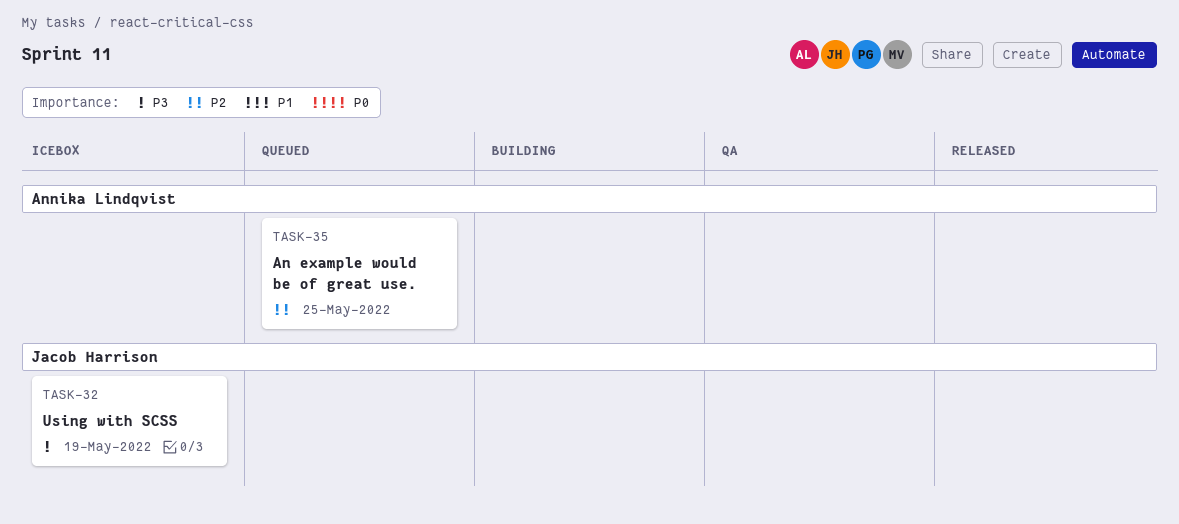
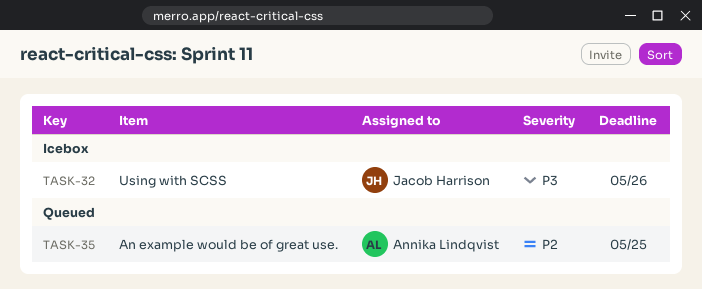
TASK-32, due: May 19 -> May 26

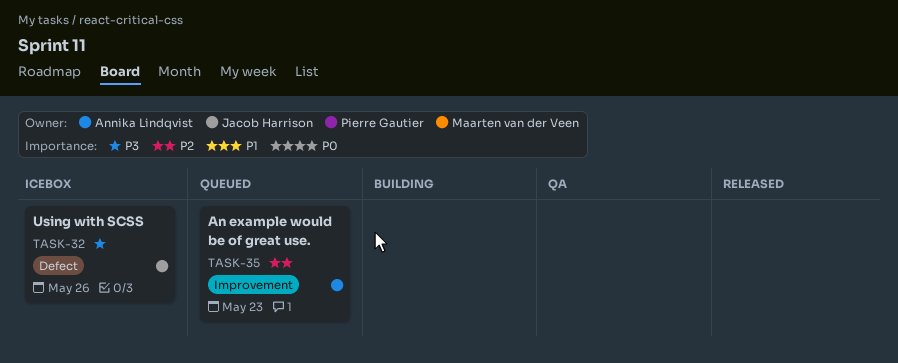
TASK-35, due: May 25 -> May 23

